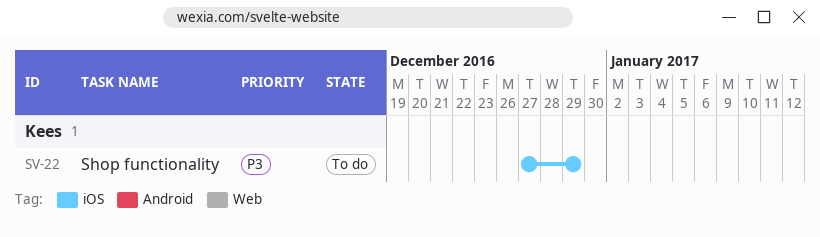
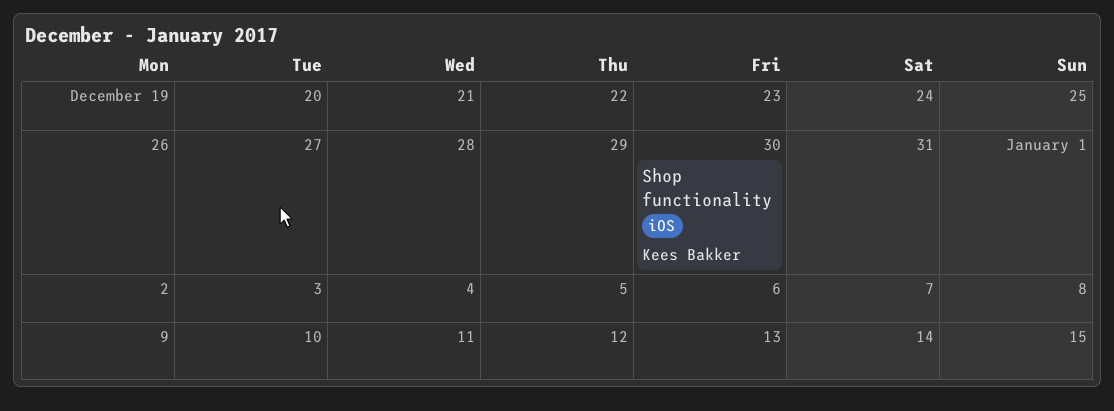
Shop functionality, due: Dec 29 -> Dec 30

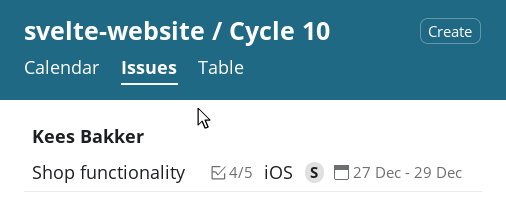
Shop functionality, due: Dec 30 -> Dec 29

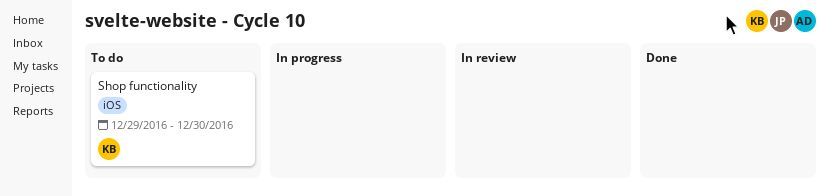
Shop functionality, start: Dec 27 -> Dec 29
Shop functionality, due: Dec 29 -> Dec 30

